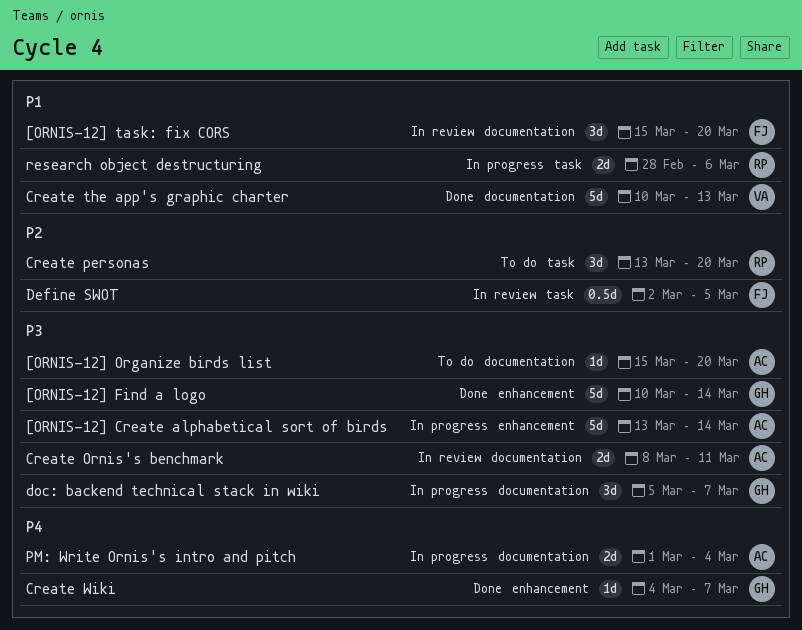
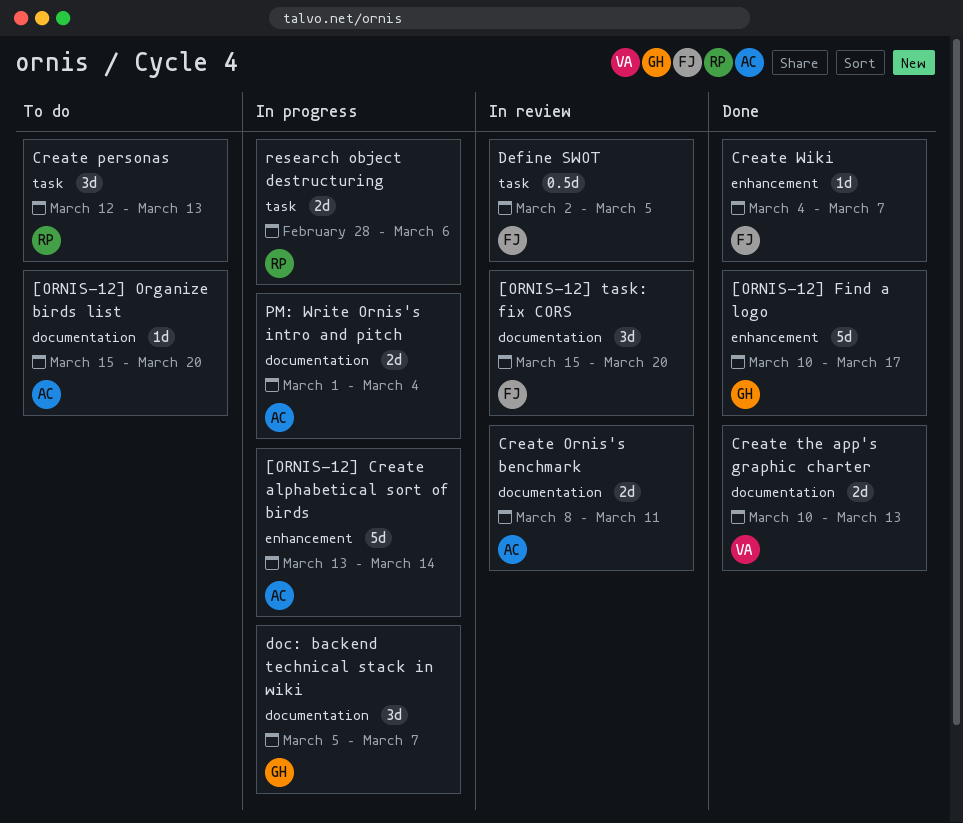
[ORNIS-12] Find a logo, due: Mar 14 -> Mar 17
Create personas, start: Mar 13 -> Mar 12
Create personas, due: Mar 20 -> Mar 13
Create the app's graphic charter, estimate: 5d -> 2d
Create Wiki, owner: GH -> FJ

